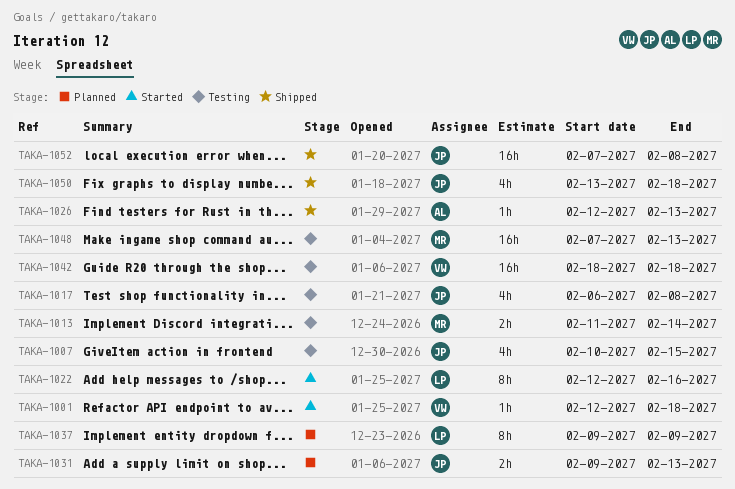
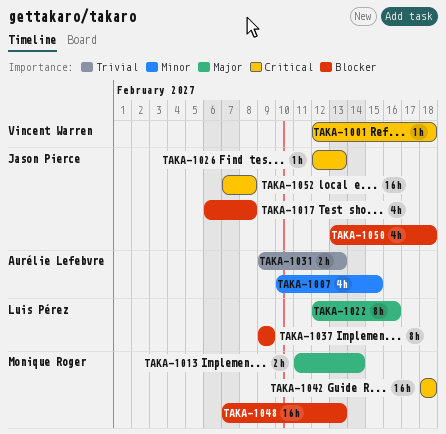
TAKA-1007, owner: Jason Pierce -> Aurélie Lefebvre
TAKA-1026, owner: Aurélie Lefebvre -> Jason Pierce
TAKA-1031, owner: Jason Pierce -> Aurélie Lefebvre
TAKA-1042, owner: Vincent Warren -> Monique Roger

